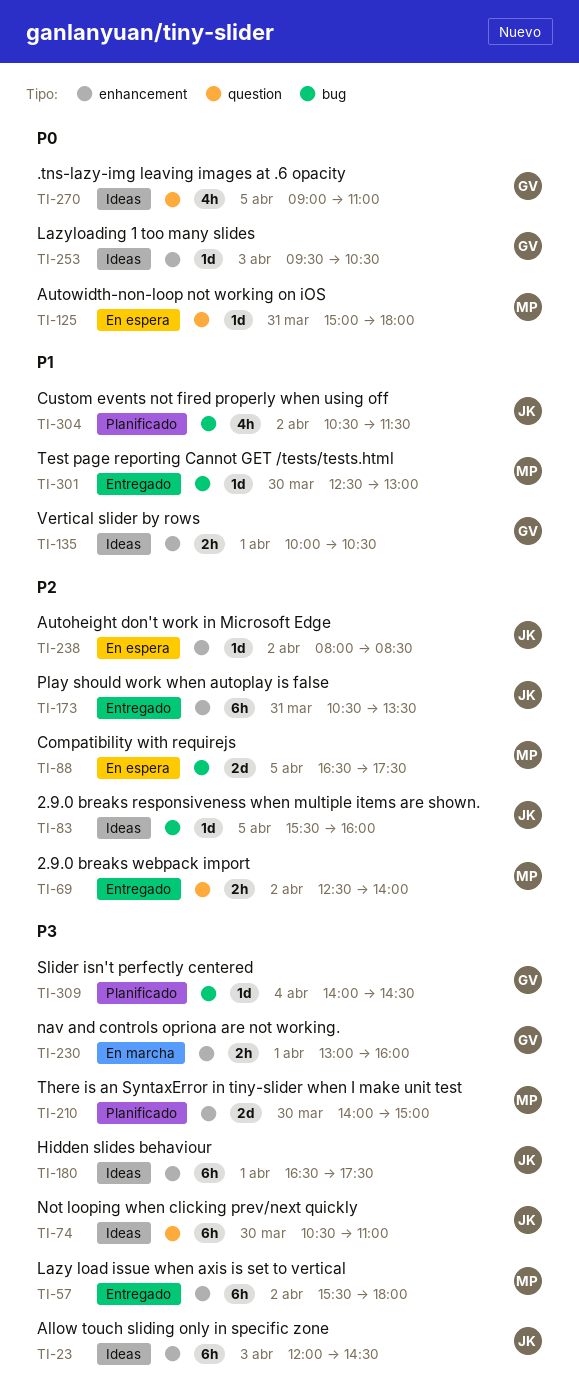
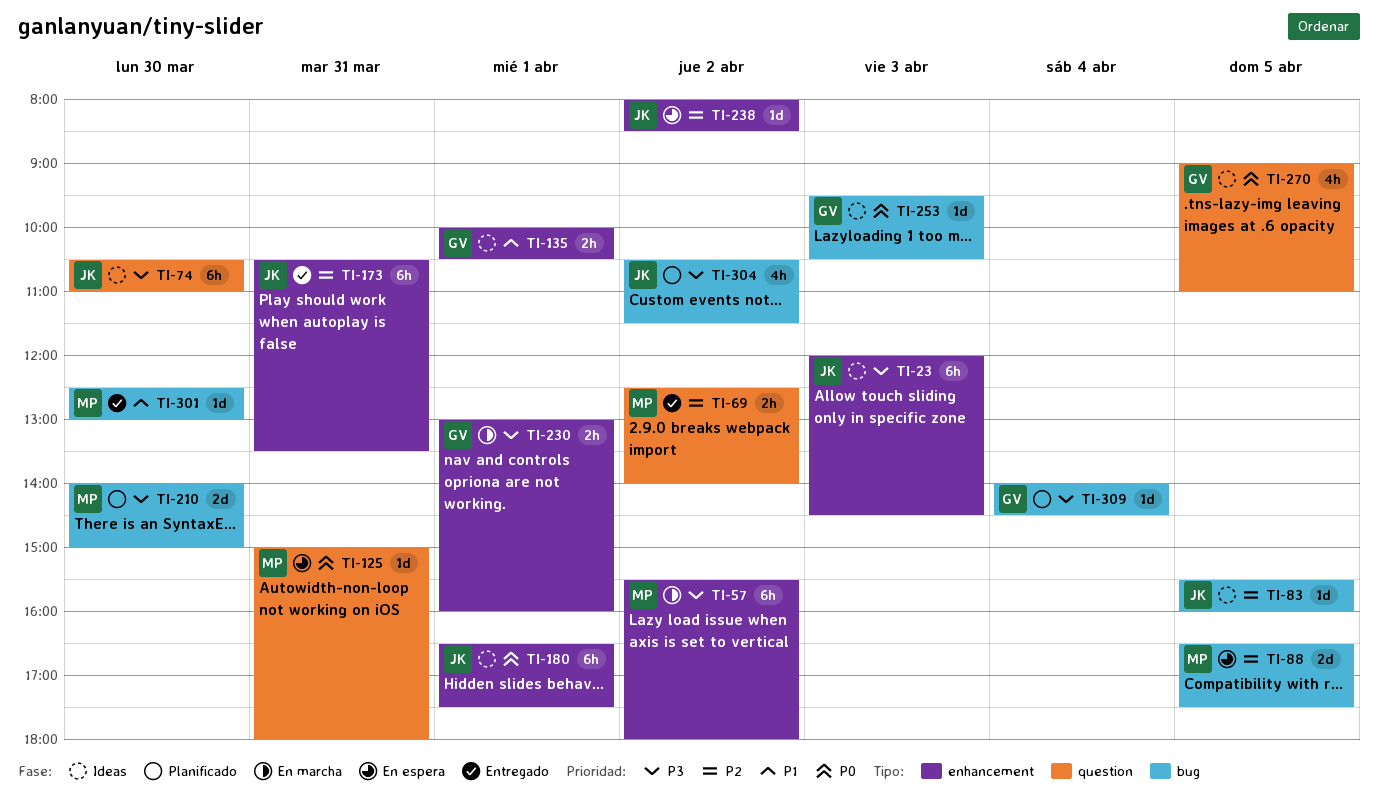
TI-57, status: Entregado -> En marcha
TI-180, priority: P3 -> P0
TI-210, label: enhancement -> bug
TI-253, label: enhancement -> bug
TI-304, priority: P1 -> P3

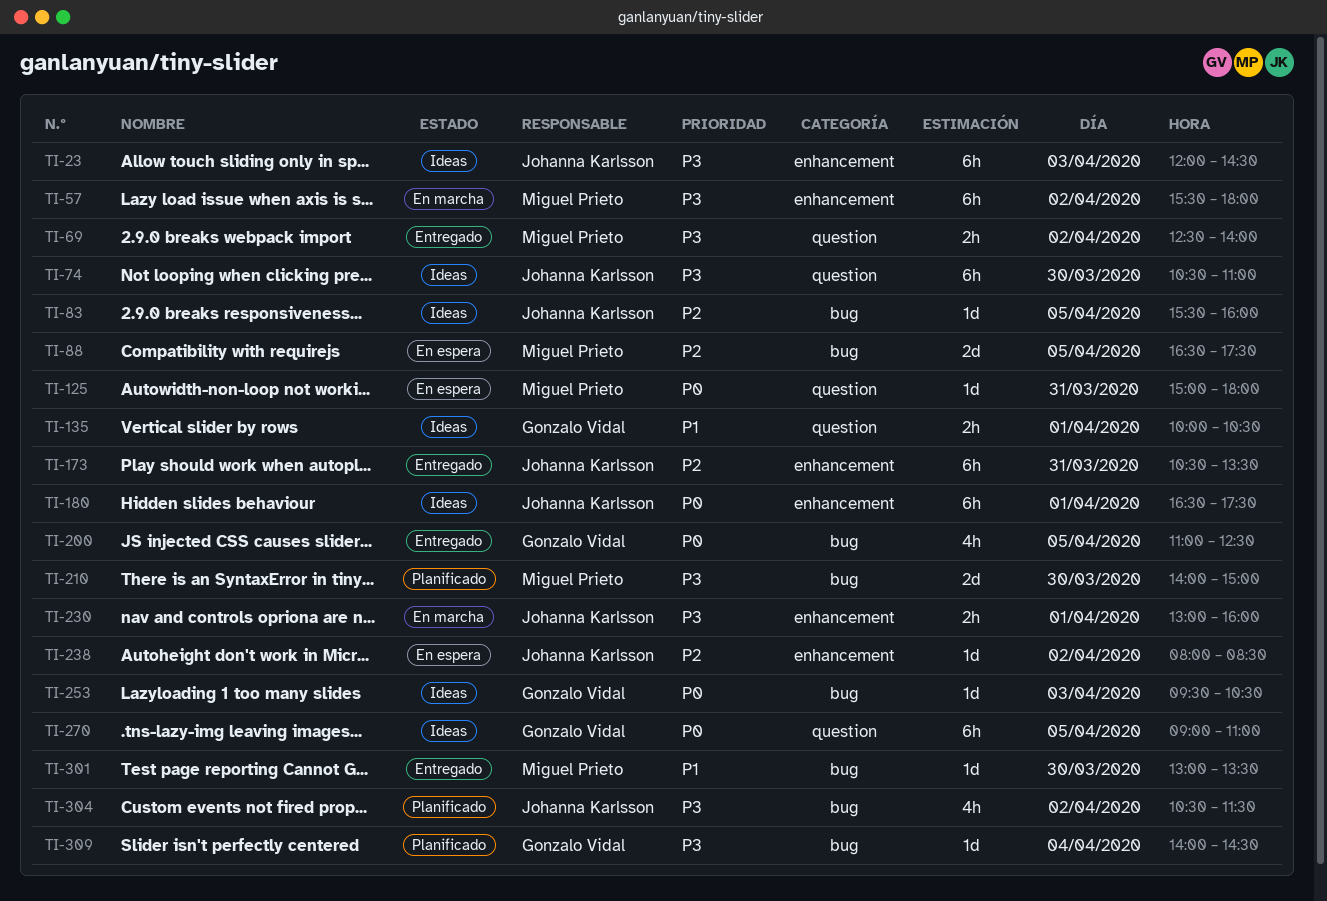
TI-69, priority: P2 -> P3
TI-135, label: enhancement -> question
TI-200: none -> present
TI-230, owner: Gonzalo Vidal -> Johanna Karlsson
TI-270, estimate: 4h -> 6h
TI-301, begins: 12:30 -> 13:00
TI-301, ends: 13:00 -> 13:30

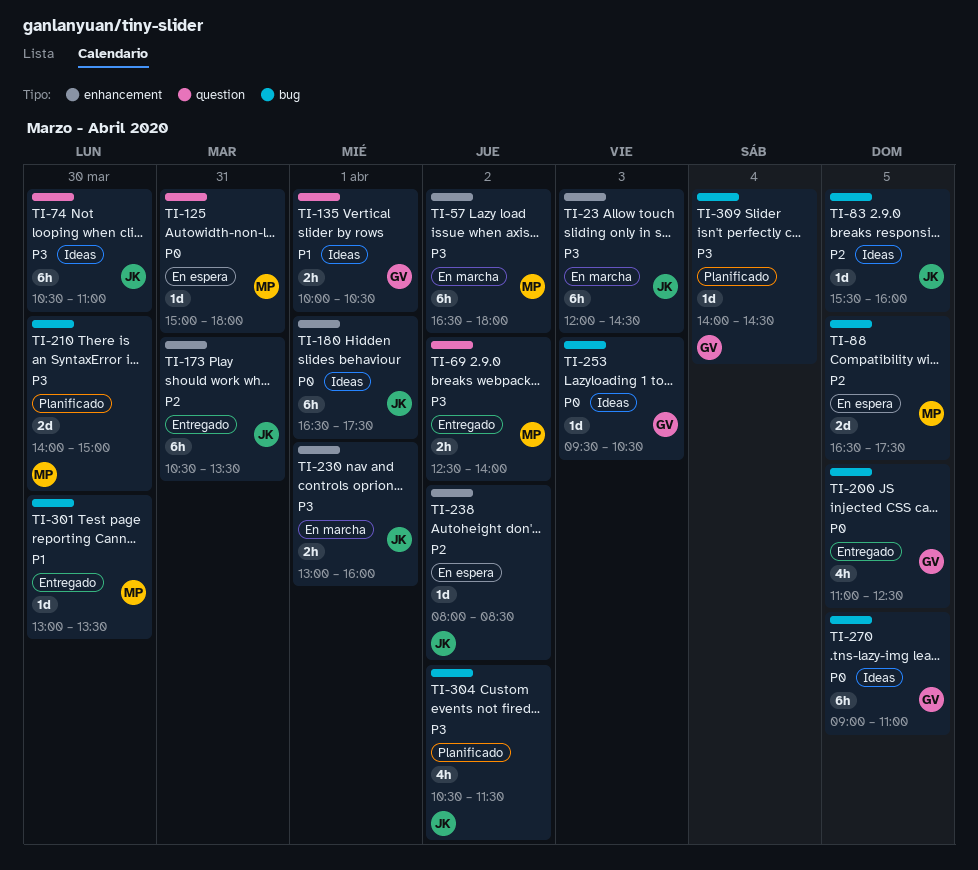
TI-23, status: Ideas -> En marcha
TI-57, begins: 15:30 -> 16:30
TI-270, label: question -> bug

